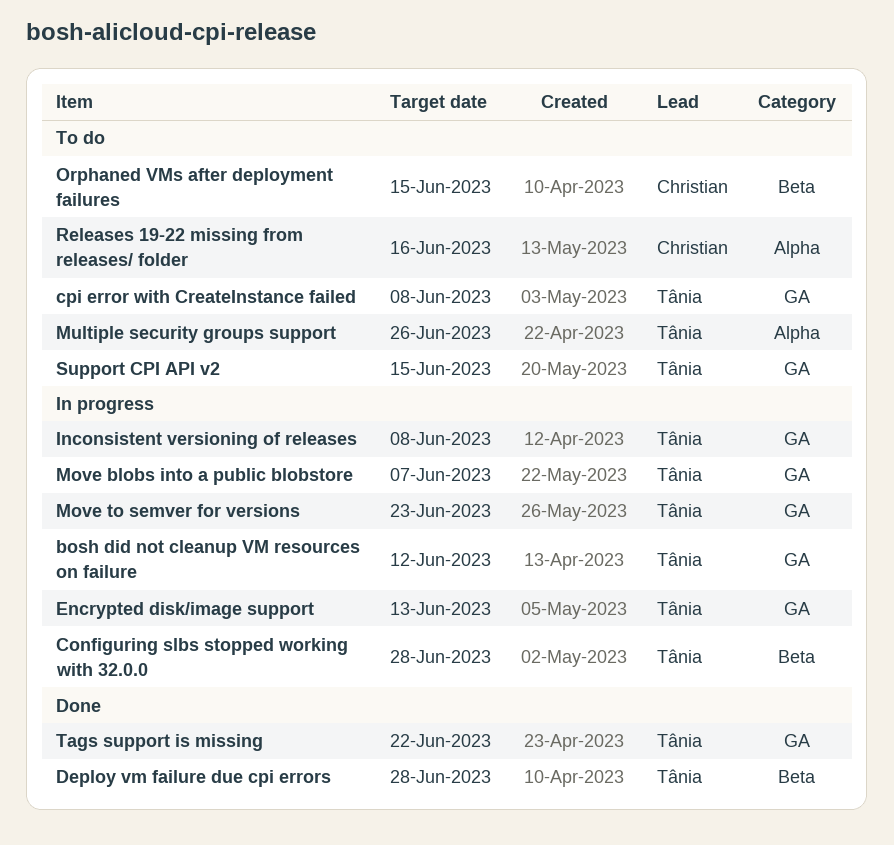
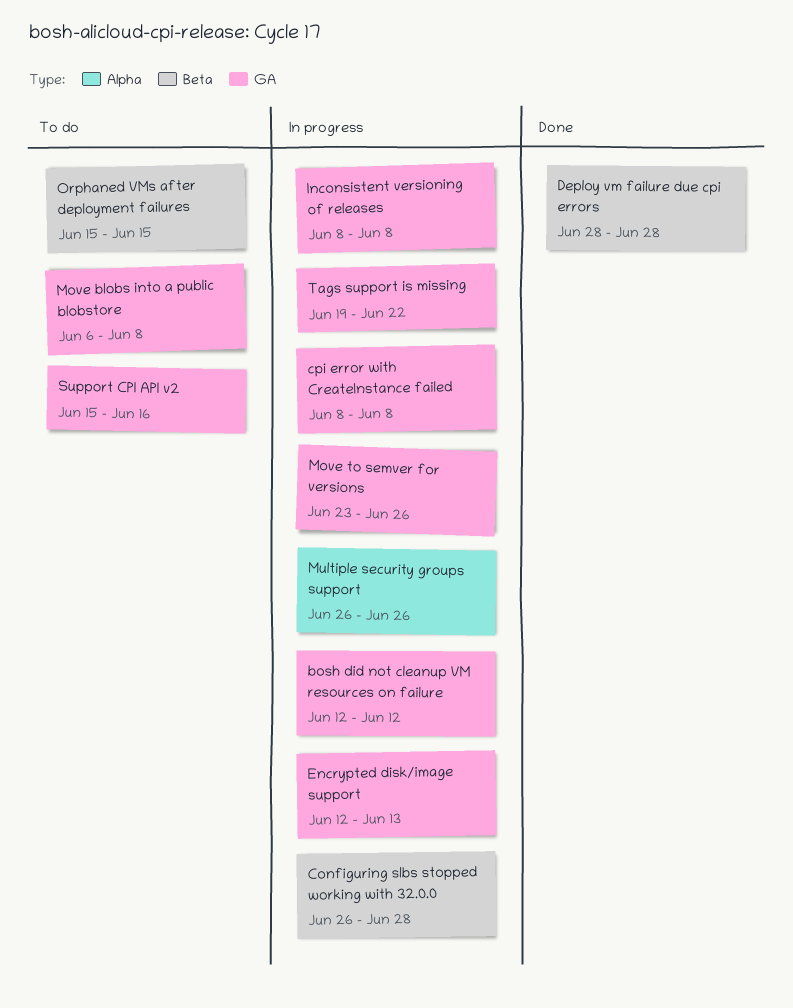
cpi error with CreateInstance failed, status: To do -> In progress
Move blobs into a public blobstore, status: In progress -> To do
Move blobs into a public blobstore, due: Jun 7 -> Jun 8
Move to semver for versions, due: Jun 23 -> Jun 26
Multiple security groups support, status: To do -> In progress
Releases 19-22 missing from releases/ folder: present -> none
Support CPI API v2, due: Jun 15 -> Jun 16
Tags support is missing, status: Done -> In progress

